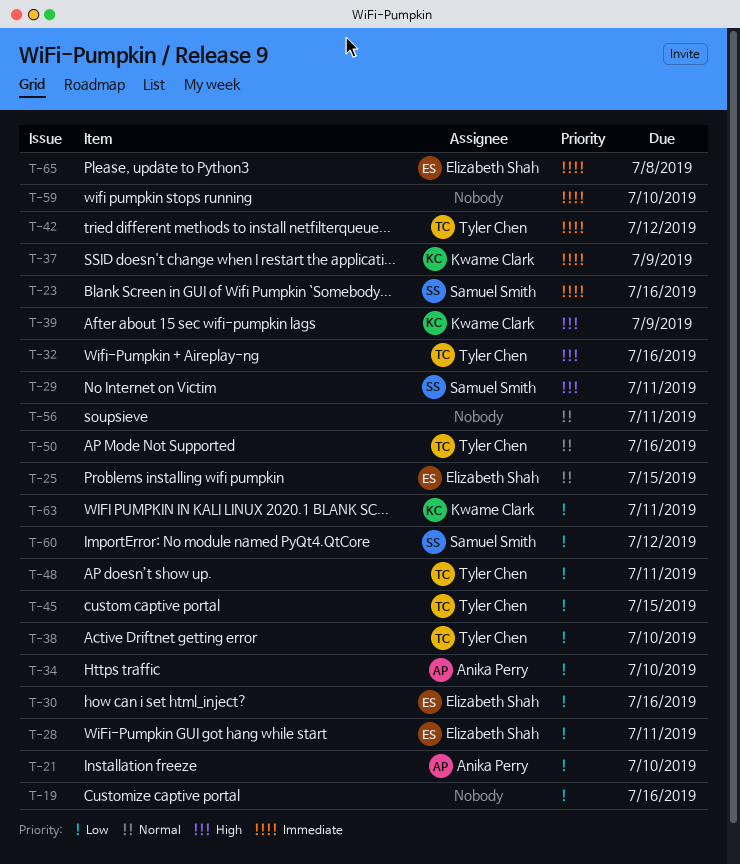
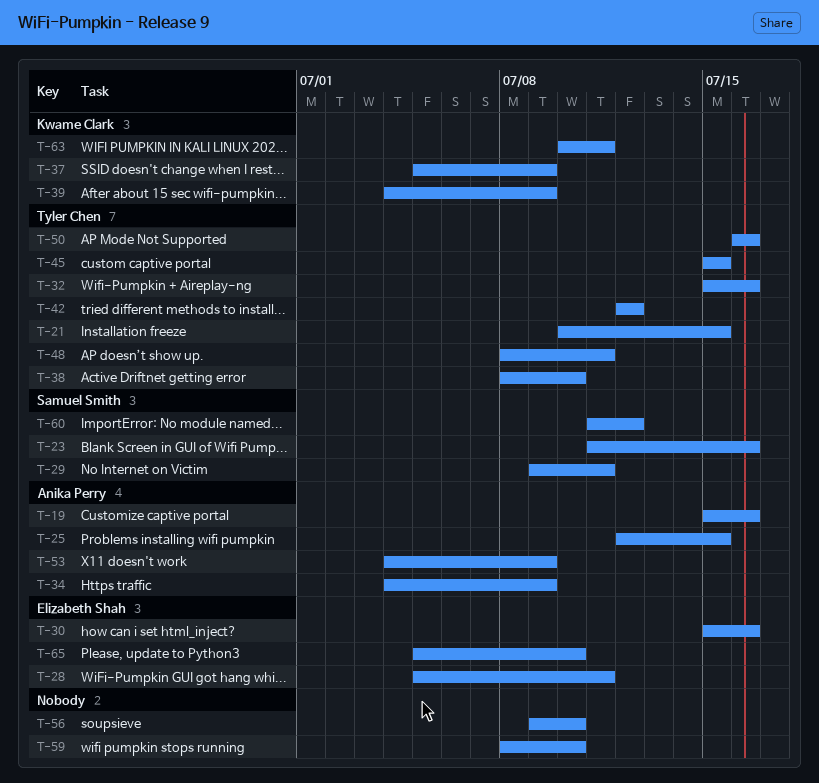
T-19, owner: none -> Anika Perry
T-21, owner: Anika Perry -> Tyler Chen
T-21, due: Jul 10 -> Jul 15
T-25, owner: Elizabeth Shah -> Anika Perry
T-34, due: Jul 10 -> Jul 9
T-53: none -> present
T-56, due: Jul 11 -> Jul 10
T-65, due: Jul 8 -> Jul 10

